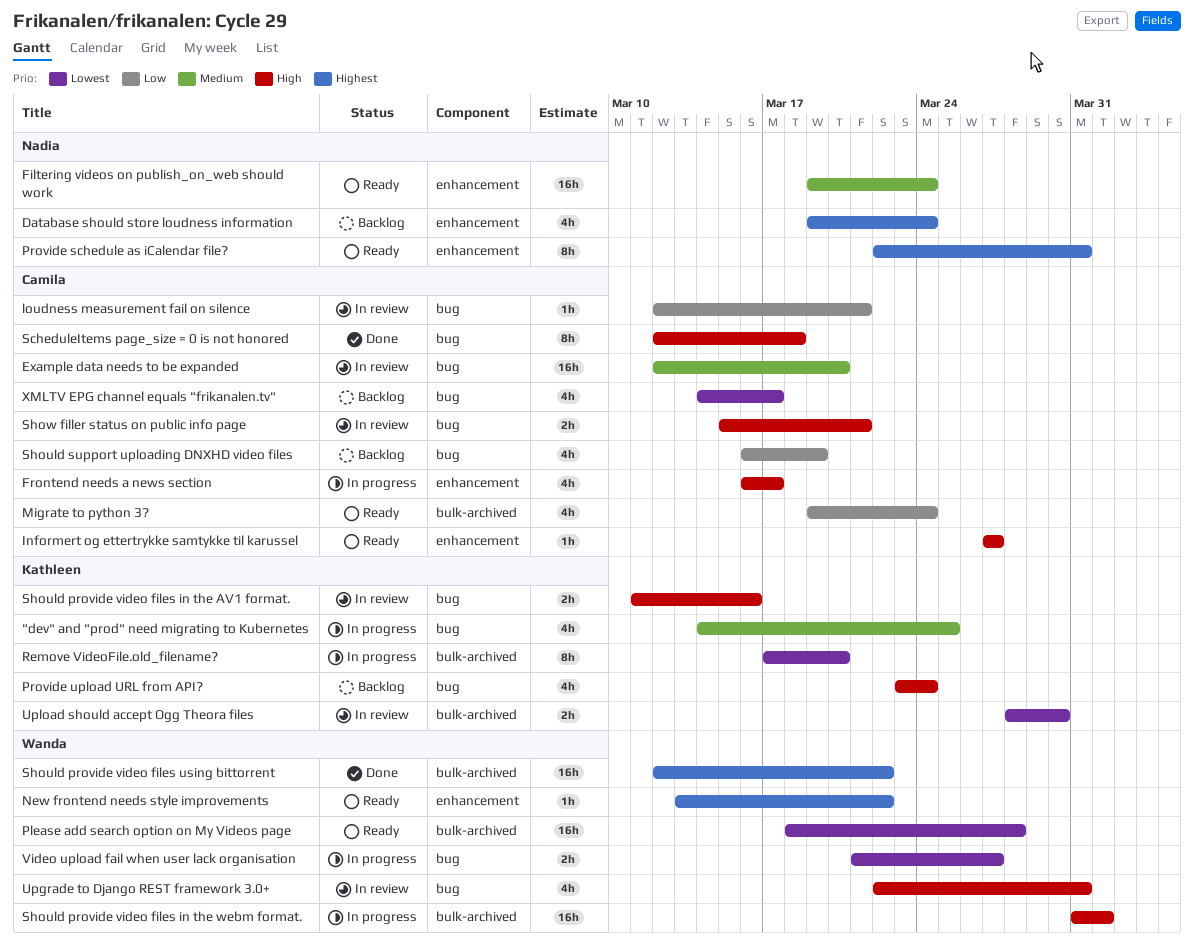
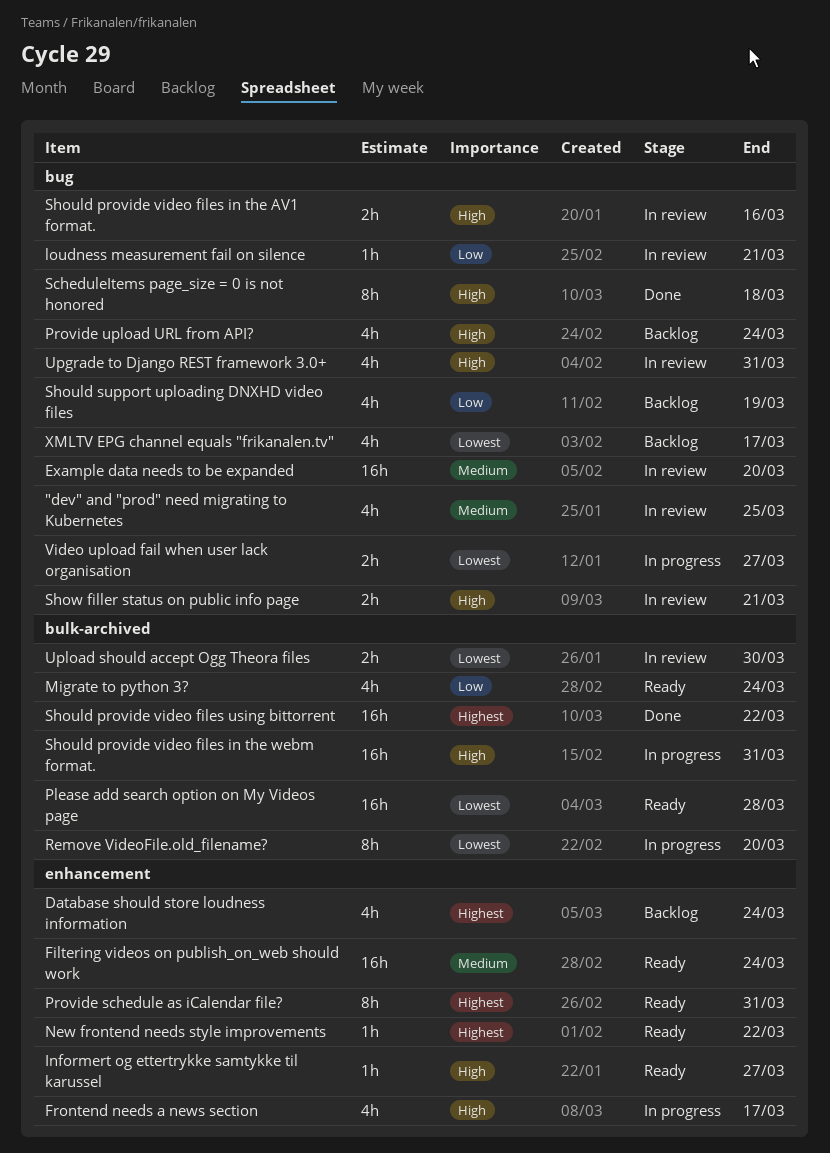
"dev" and "prod" need migrating to Kubernetes, status: In progress -> In review
Should provide video files in the webm format., due: Apr 1 -> Mar 31

